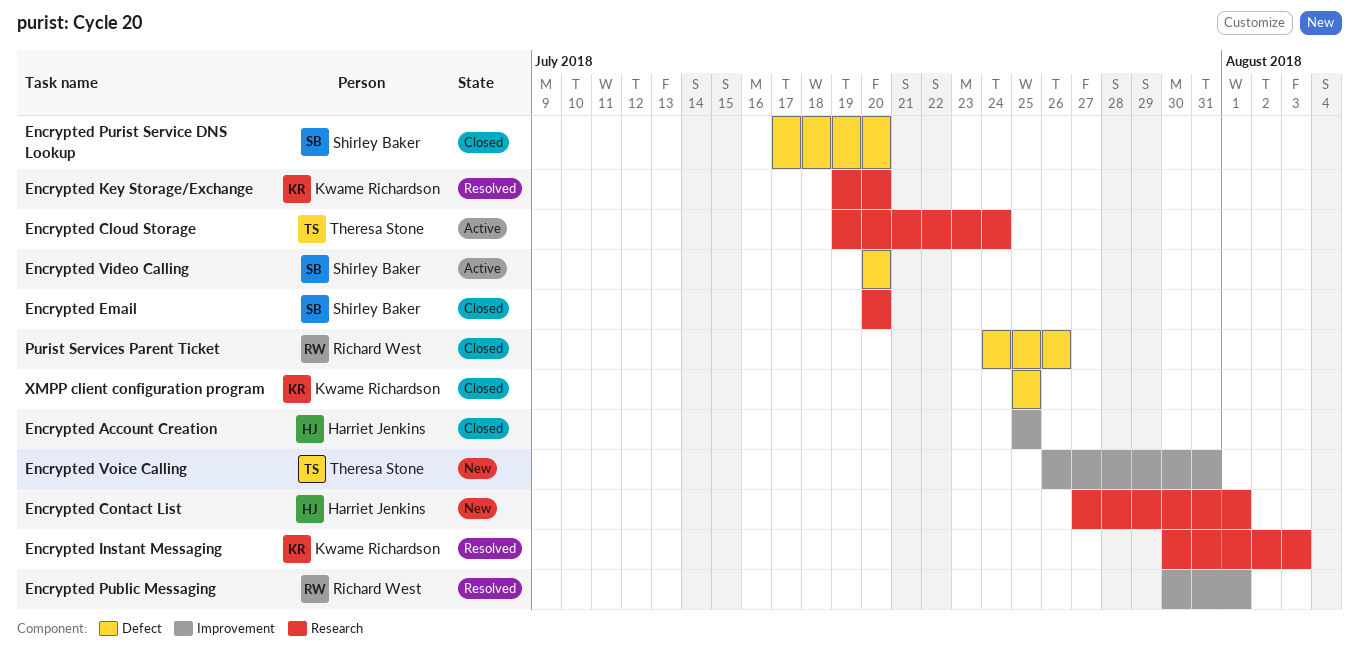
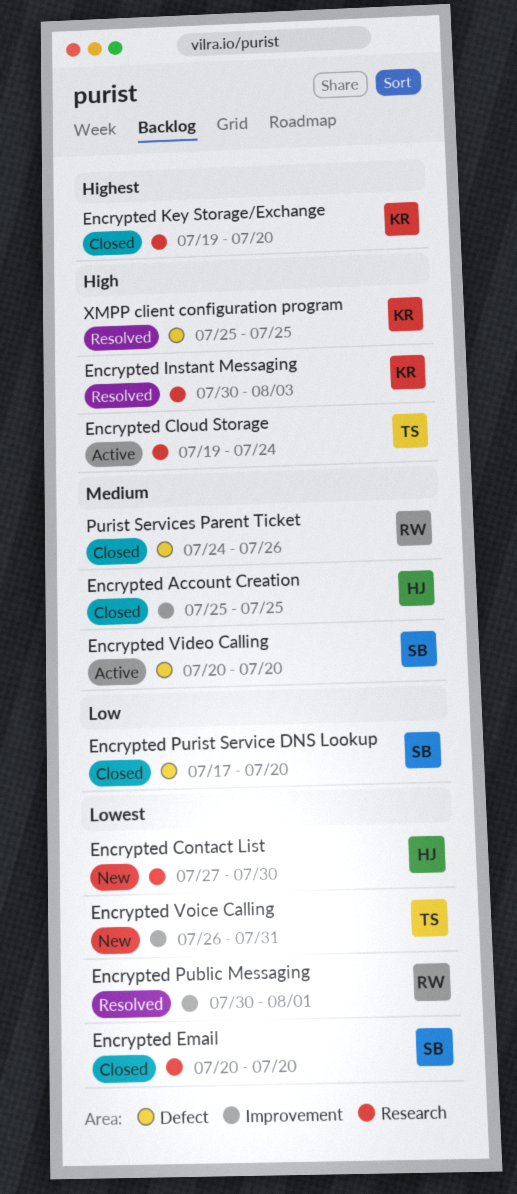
Encrypted Contact List, due: Aug 1 -> Jul 30
Encrypted Key Storage/Exchange, status: Resolved -> Closed
XMPP client configuration program, status: Closed -> Resolved

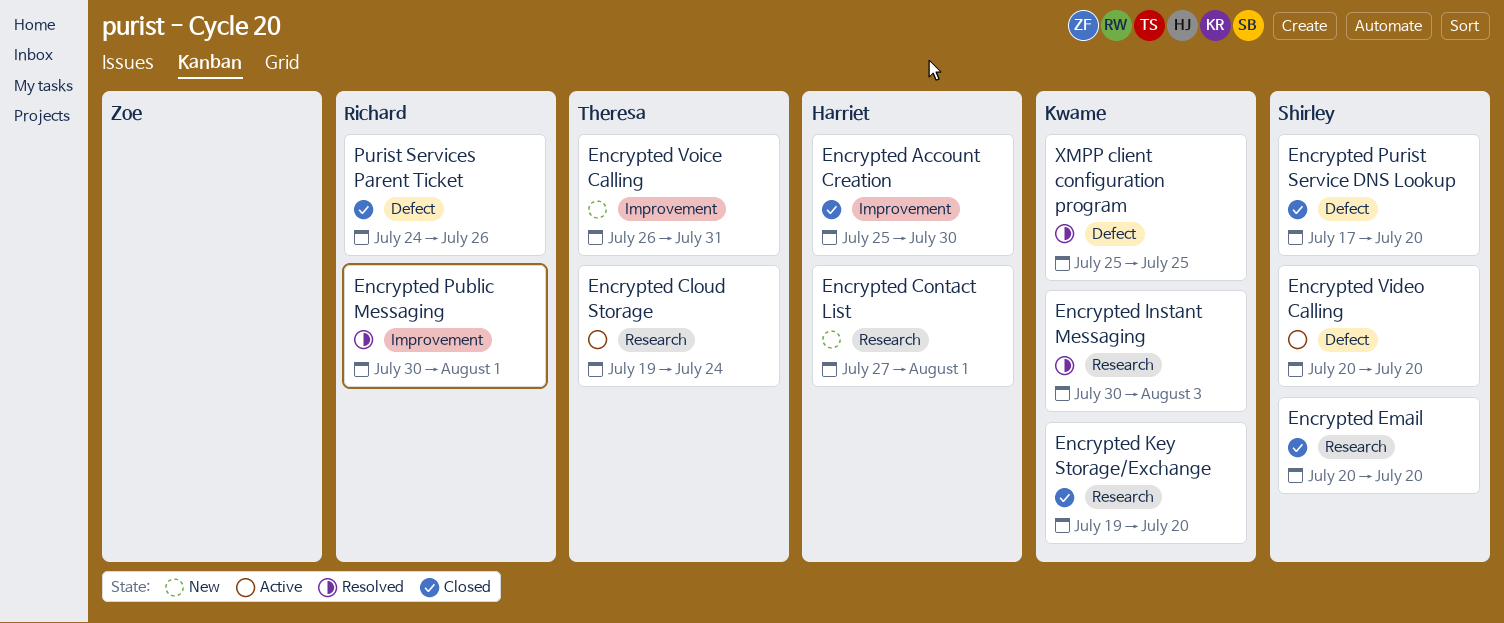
Encrypted Account Creation, due: Jul 25 -> Jul 30
Encrypted Contact List, due: Jul 30 -> Aug 1

